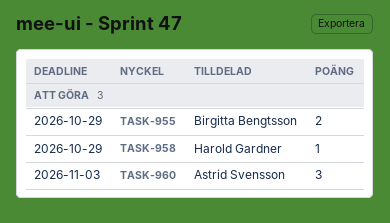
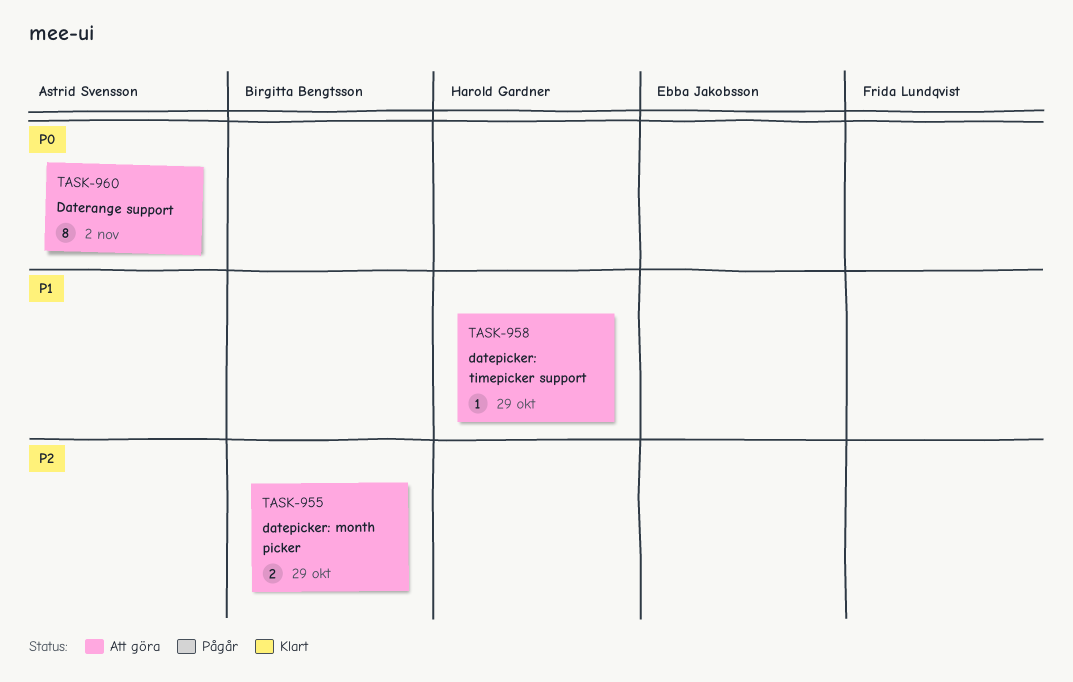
TASK-960, estimate: 3 -> 8
TASK-960, due: Nov 3 -> Nov 2

